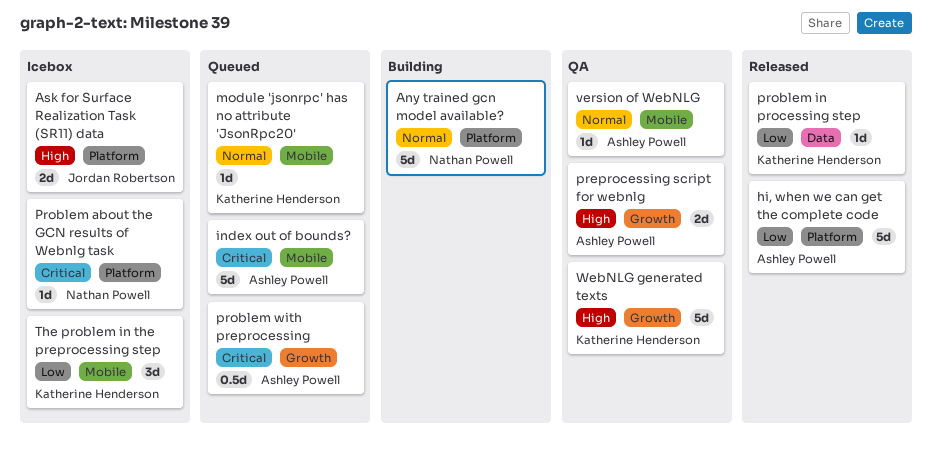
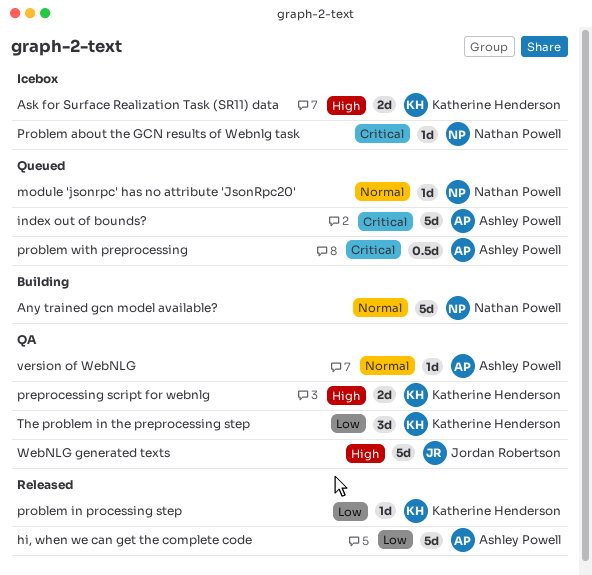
Ask for Surface Realization Task (SR11) data, owner: Jordan Robertson -> Katherine Henderson
module 'jsonrpc' has no attribute 'JsonRpc20', owner: Katherine Henderson -> Nathan Powell
preprocessing script for webnlg, owner: Ashley Powell -> Katherine Henderson
The problem in the preprocessing step, status: Icebox -> QA
WebNLG generated texts, owner: Katherine Henderson -> Jordan Robertson

